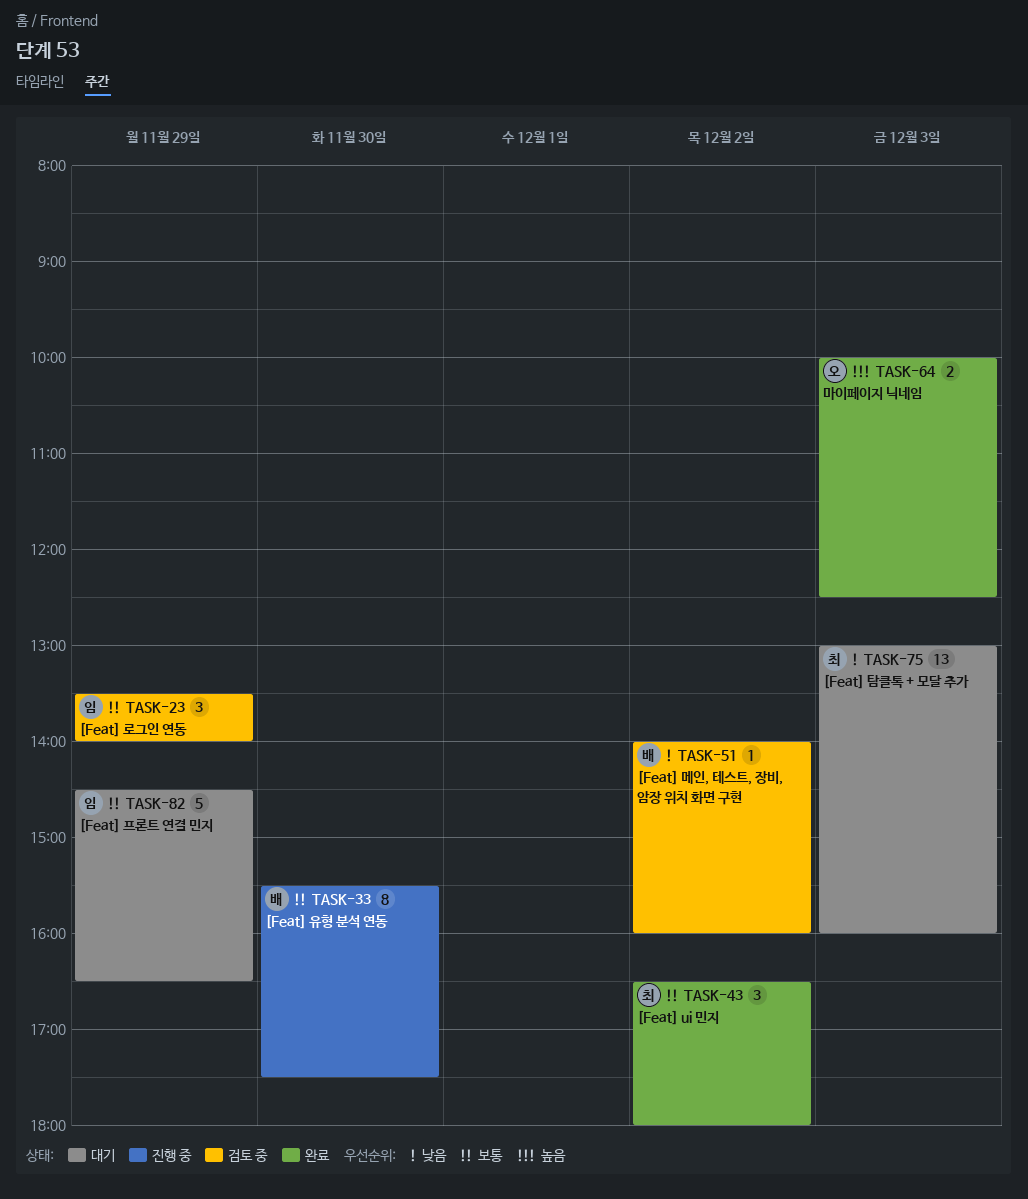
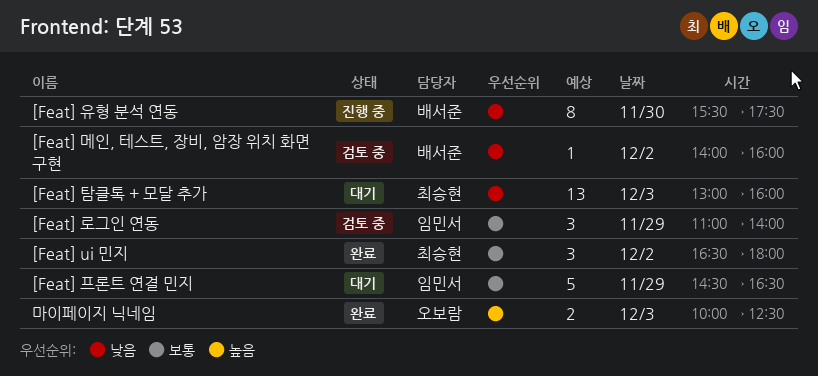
[Feat] 로그인 연동, begins: 13:30 -> 11:00
[Feat] 유형 분석 연동, priority: 보통 -> 낮음

